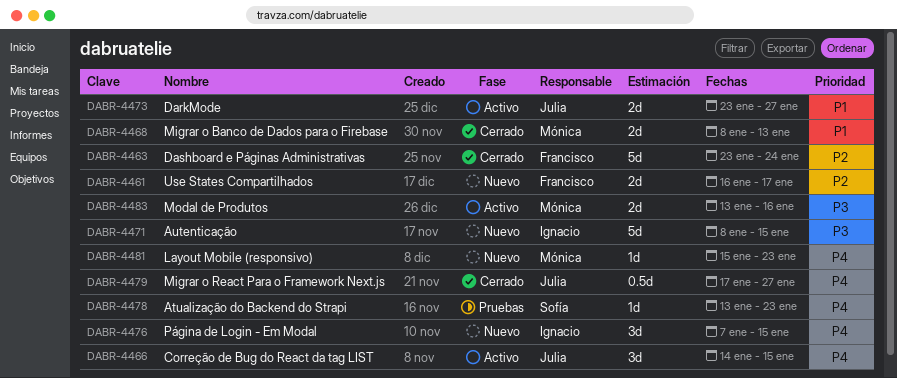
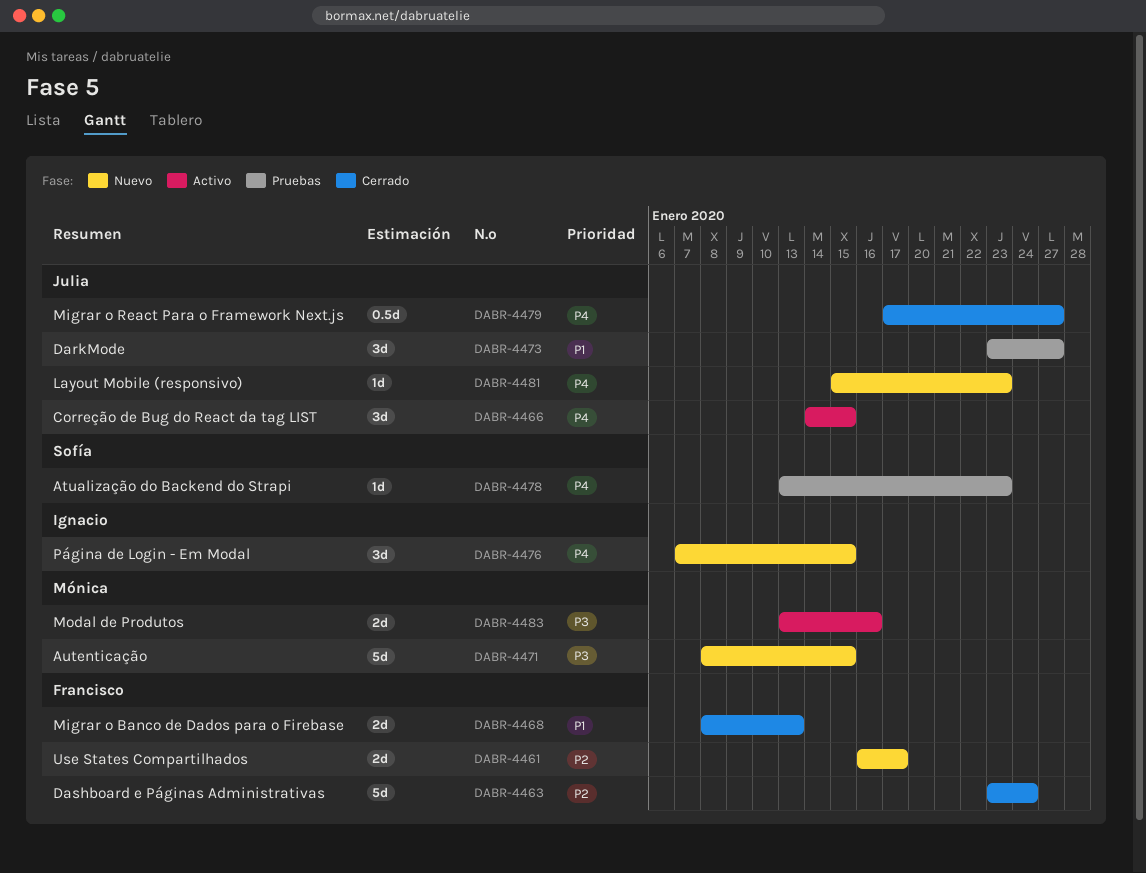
DABR-4468, owner: Mónica -> Francisco
DABR-4471, owner: Ignacio -> Mónica
DABR-4473, status: Activo -> Pruebas
DABR-4473, estimate: 2d -> 3d
DABR-4481, owner: Mónica -> Julia

